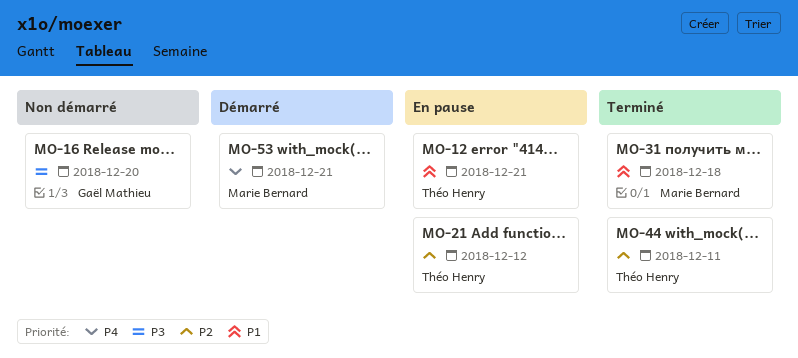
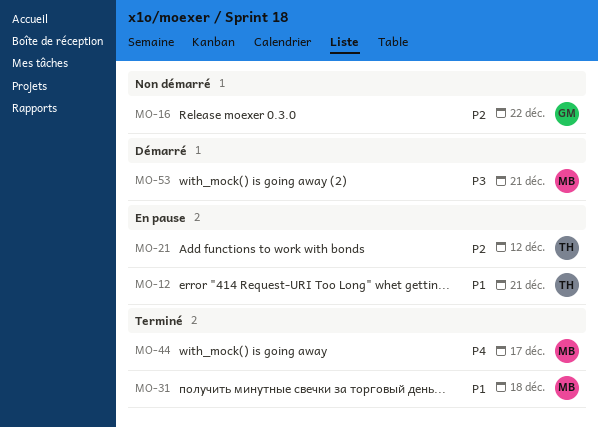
MO-16, priority: P3 -> P2
MO-16, due: Dec 20 -> Dec 22
MO-44, owner: Théo Henry -> Marie Bernard
MO-44, priority: P2 -> P4
MO-44, due: Dec 11 -> Dec 17
MO-53, priority: P4 -> P3

